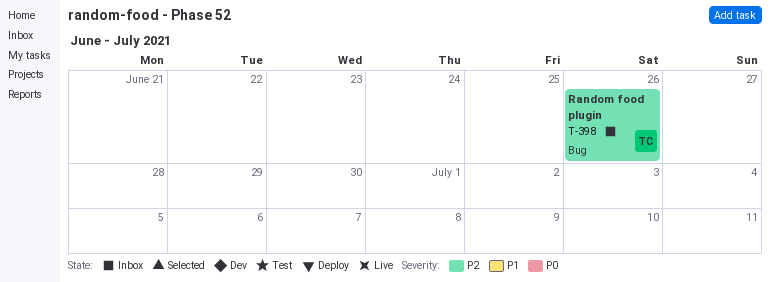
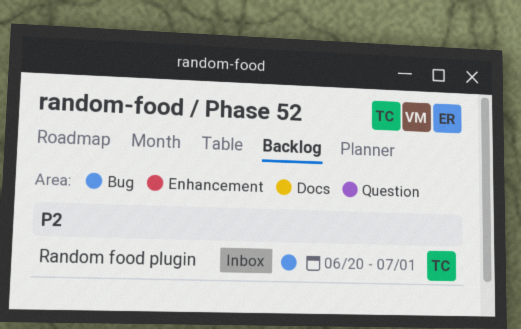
Random food plugin, due: Jun 26 -> Jul 1

